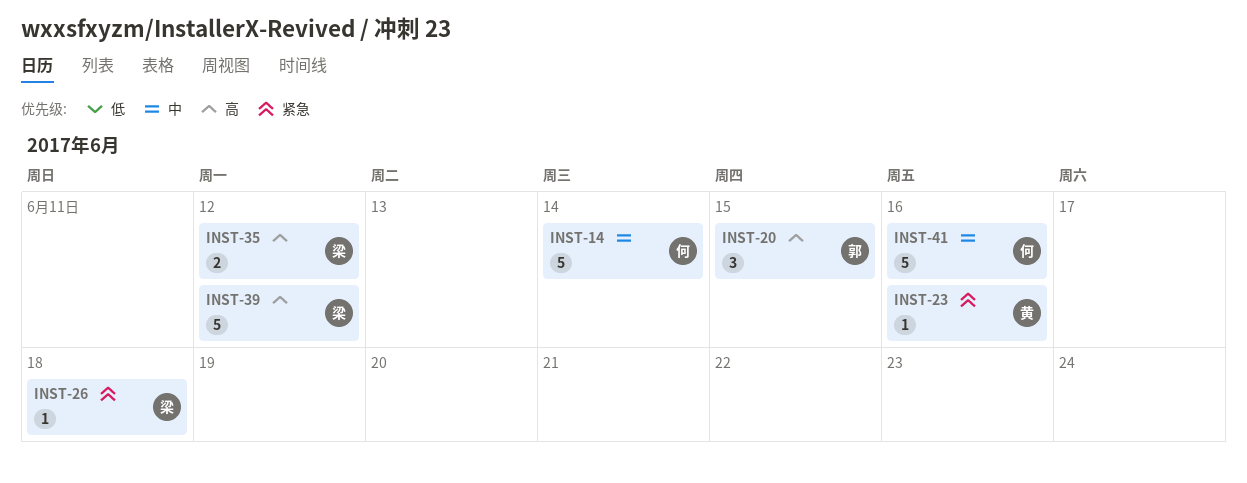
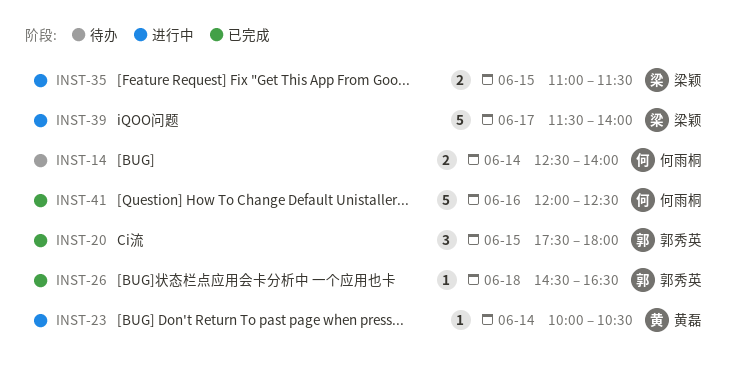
INST-14, estimate: 5 -> 2
INST-23, day: Jun 16 -> Jun 14
INST-26, owner: 梁颖 -> 郭秀英
INST-35, day: Jun 12 -> Jun 15
INST-39, day: Jun 12 -> Jun 17

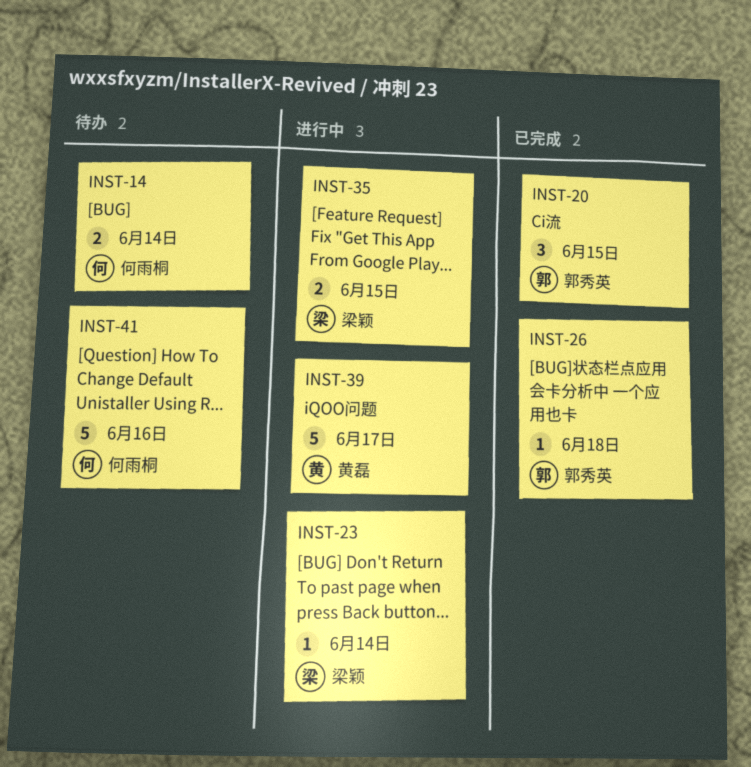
INST-23, owner: 黄磊 -> 梁颖
INST-39, owner: 梁颖 -> 黄磊
INST-41, status: 已完成 -> 待办

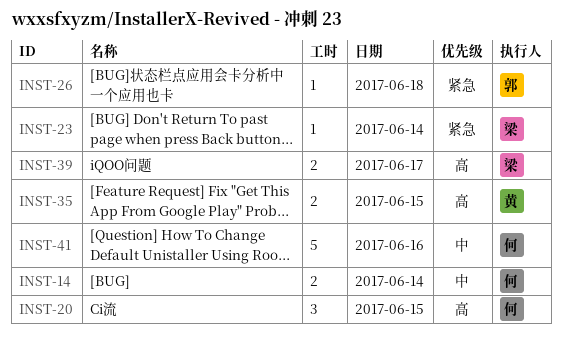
INST-20, owner: 郭秀英 -> 何雨桐
INST-35, owner: 梁颖 -> 黄磊
INST-39, owner: 黄磊 -> 梁颖
INST-39, estimate: 5 -> 2

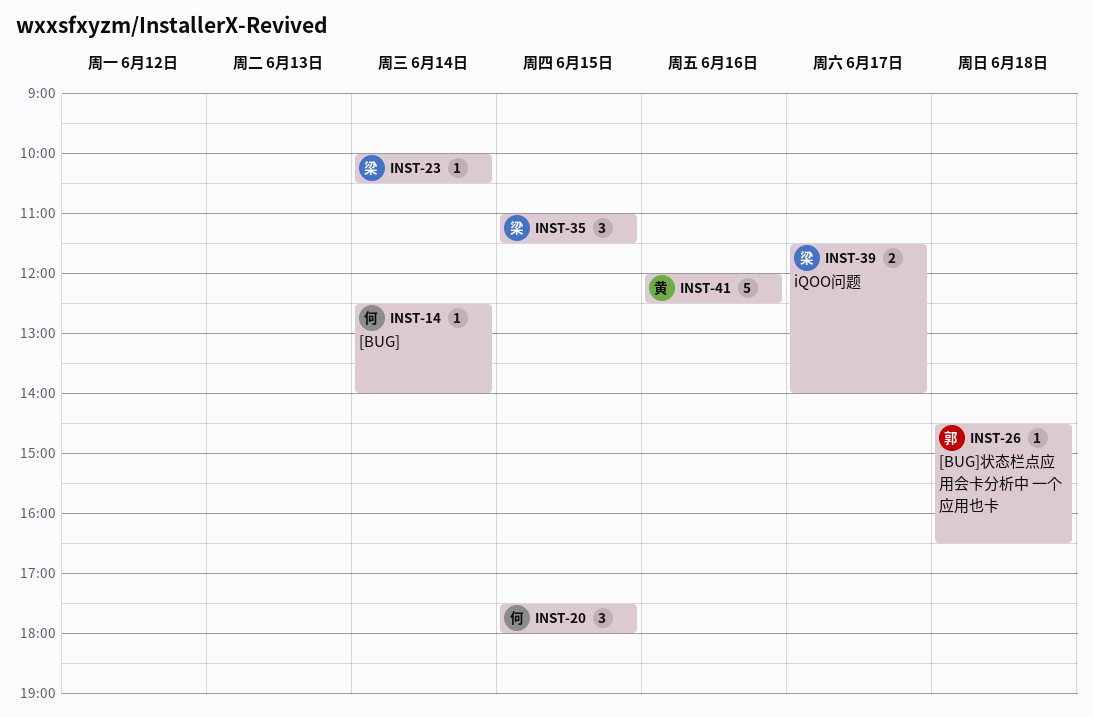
INST-14, estimate: 2 -> 1
INST-35, owner: 黄 -> 梁
INST-35, estimate: 2 -> 3
INST-41, owner: 何 -> 黄

